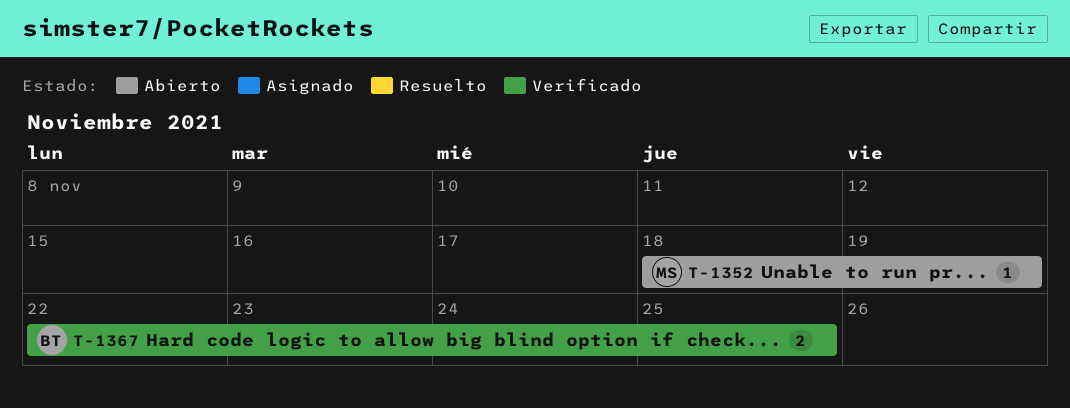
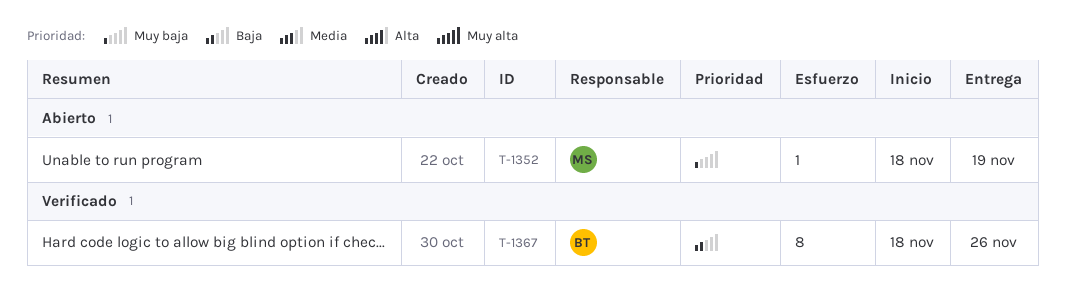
T-1367, estimate: 2 -> 8
T-1367, start: Nov 22 -> Nov 18
T-1367, due: Nov 25 -> Nov 26

